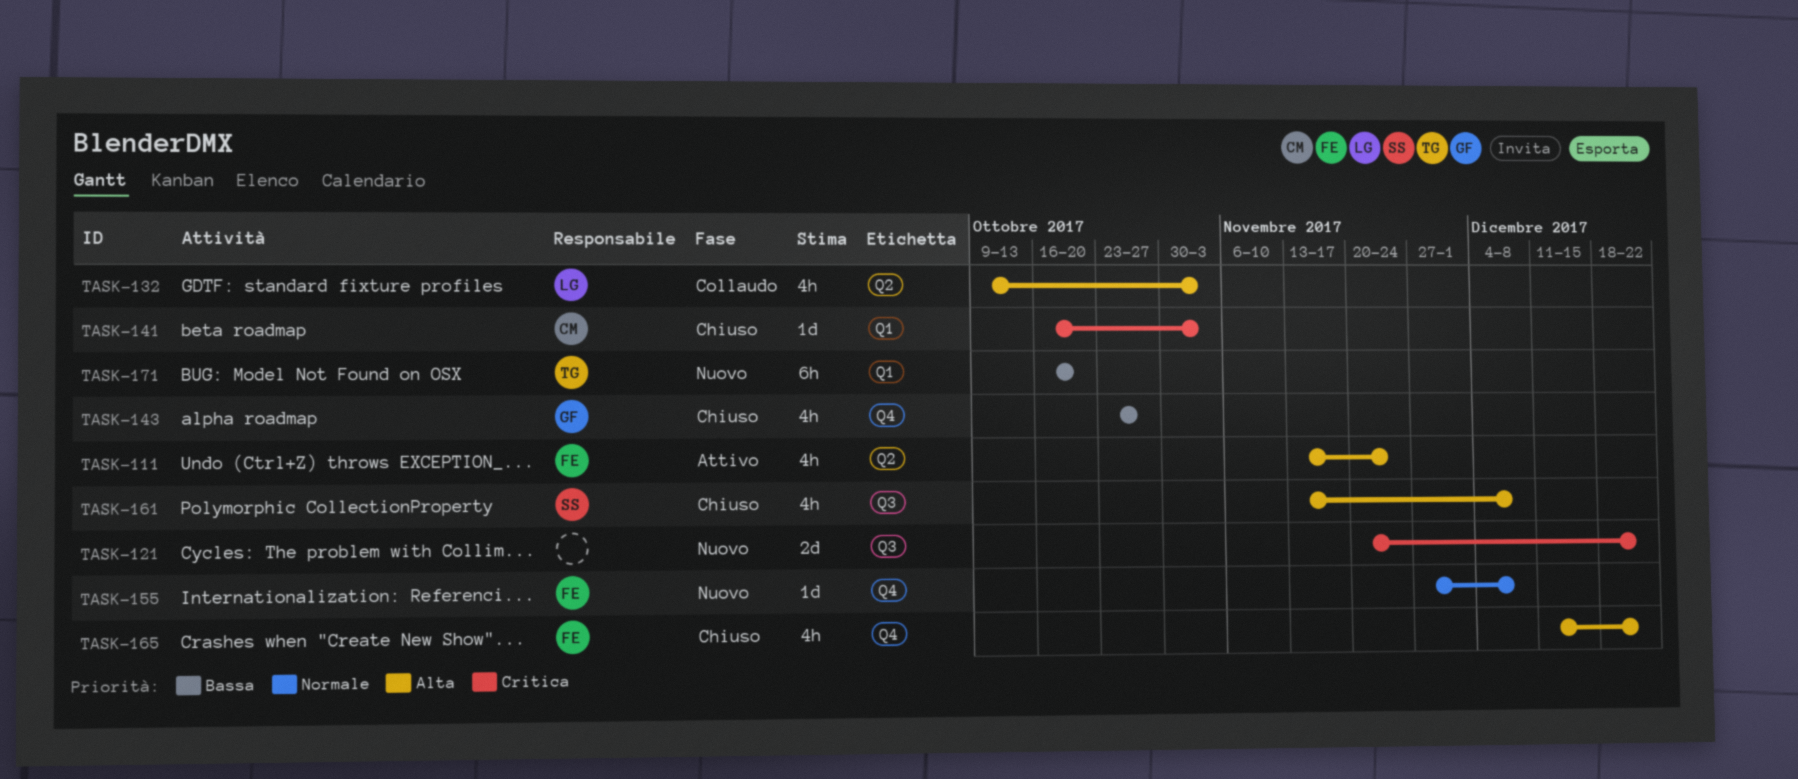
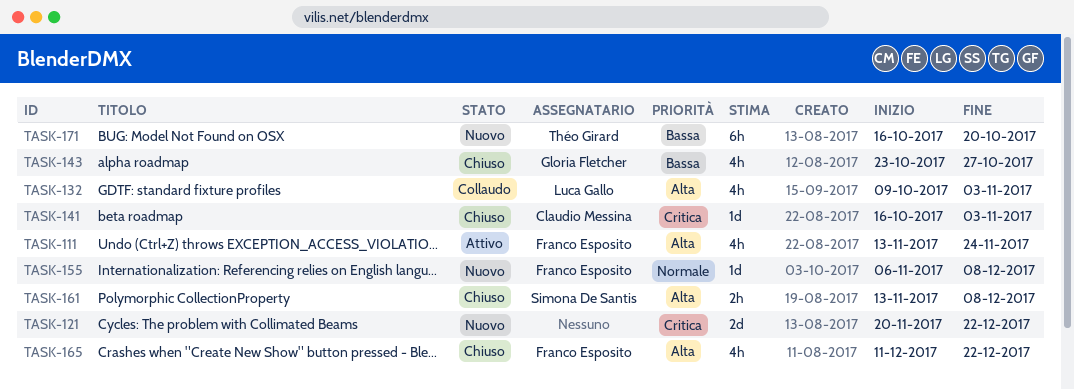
TASK-155, start: Nov 27 -> Nov 6
TASK-161, estimate: 4h -> 2h

